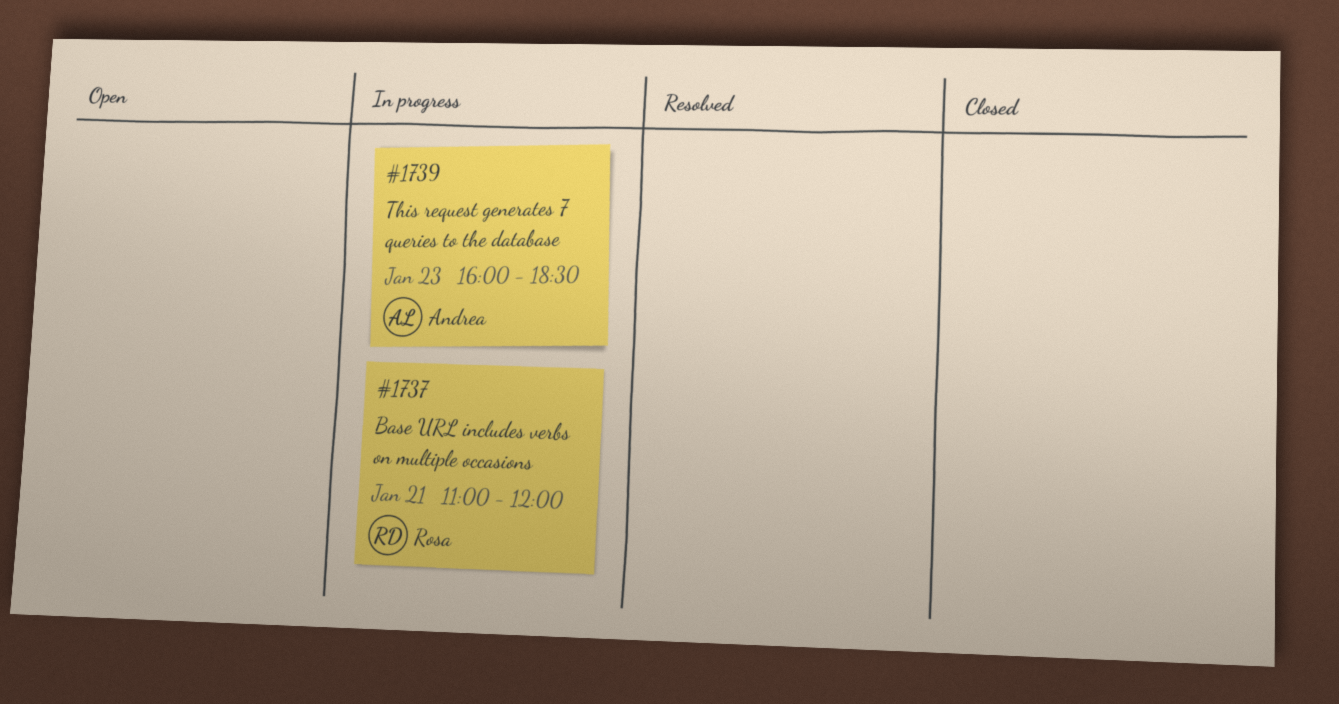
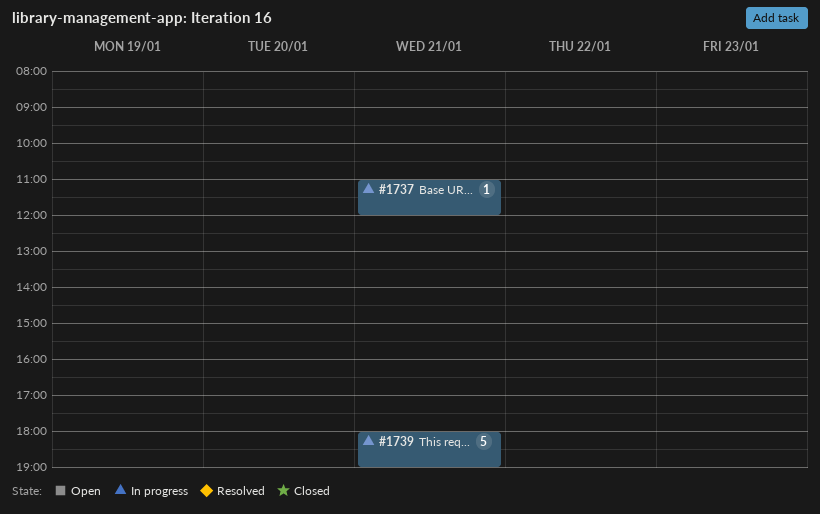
#1739, day: Jan 23 -> Jan 21
#1739, begins: 16:00 -> 18:00
#1739, ends: 18:30 -> 19:00

